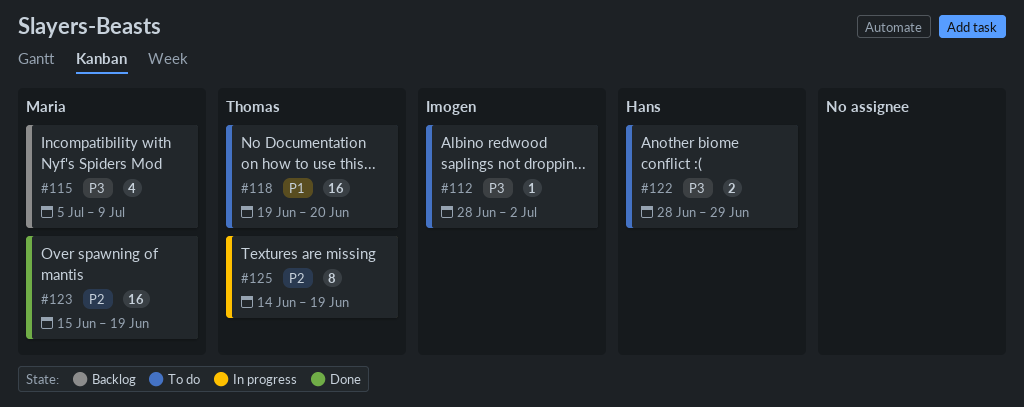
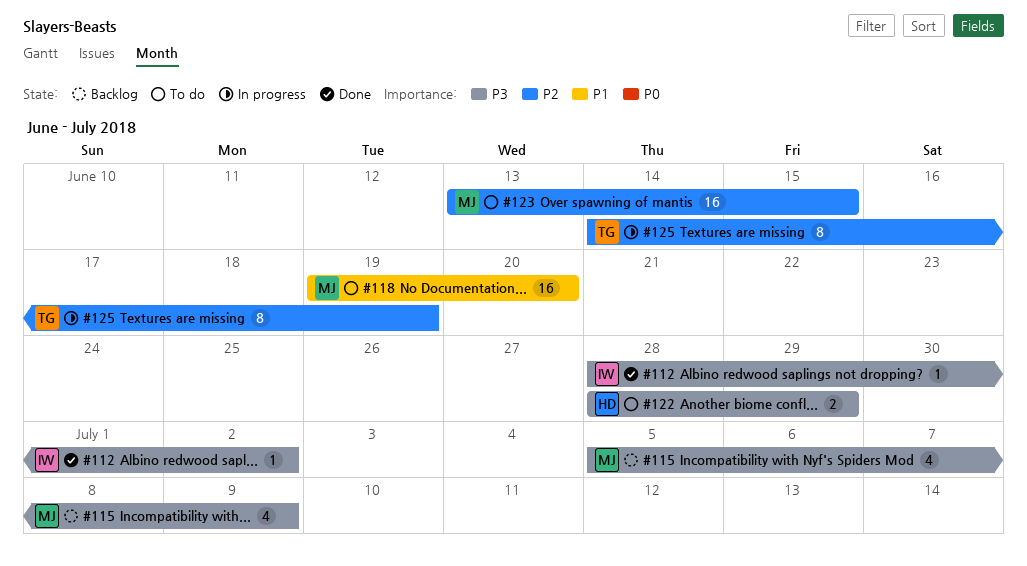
#112, status: To do -> Done
#118, owner: Thomas -> Maria
#123, status: Done -> To do
#123, start: Jun 15 -> Jun 13
#123, due: Jun 19 -> Jun 15

